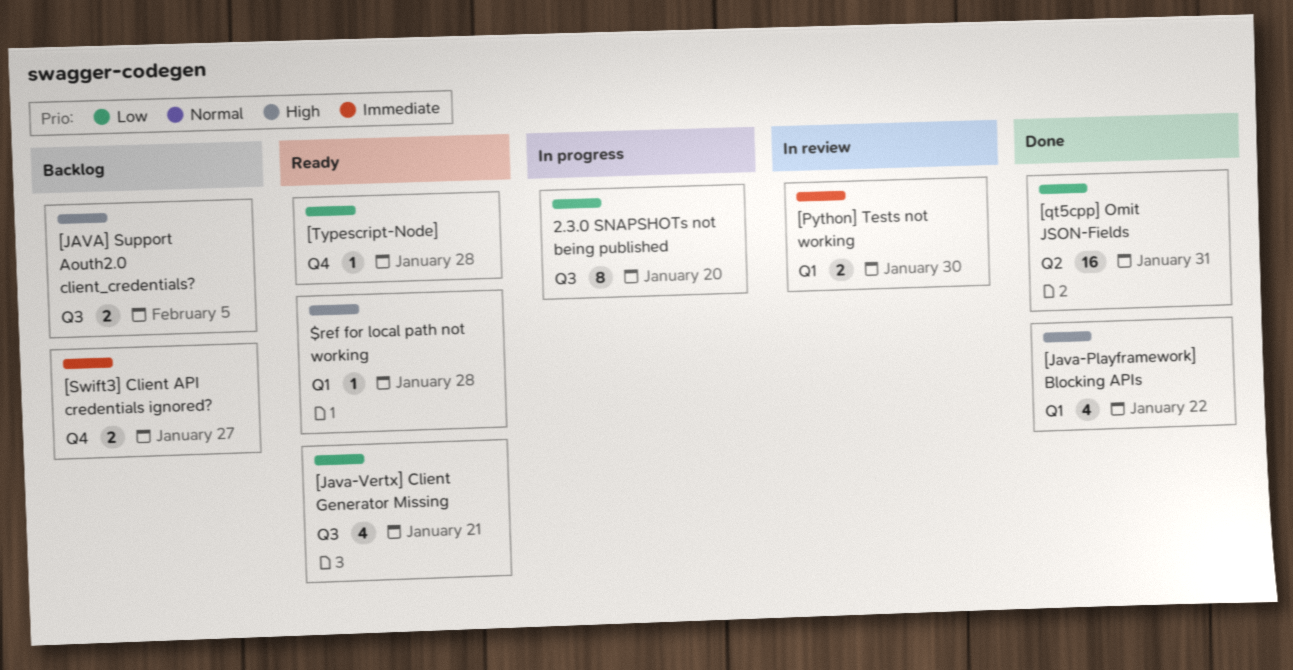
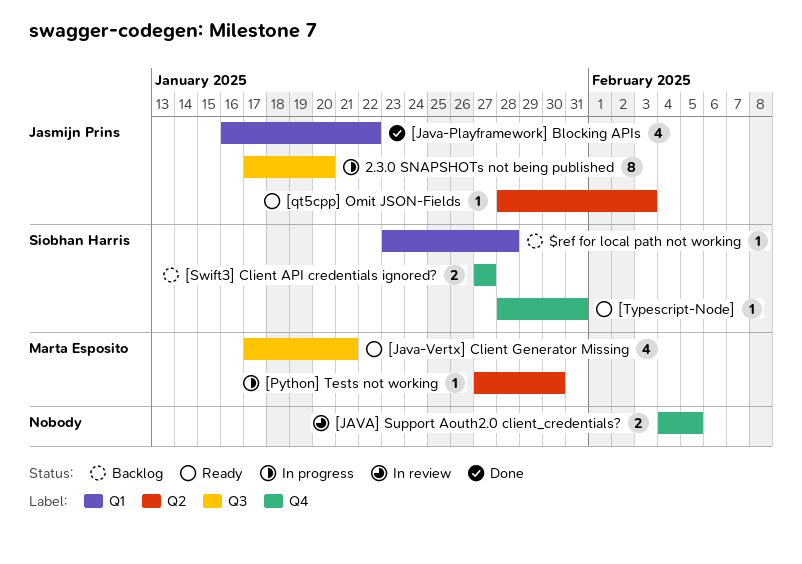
$ref for local path not working, status: Ready -> Backlog
[JAVA] Support Aouth2.0 client_credentials?, status: Backlog -> In review
[JAVA] Support Aouth2.0 client_credentials?, label: Q3 -> Q4
[Python] Tests not working, status: In review -> In progress
[Python] Tests not working, label: Q1 -> Q2
[Python] Tests not working, estimate: 2 -> 1
[qt5cpp] Omit JSON-Fields, status: Done -> Ready
[qt5cpp] Omit JSON-Fields, estimate: 16 -> 1
[qt5cpp] Omit JSON-Fields, due: Jan 31 -> Feb 3
[Typescript-Node], due: Jan 28 -> Jan 31

